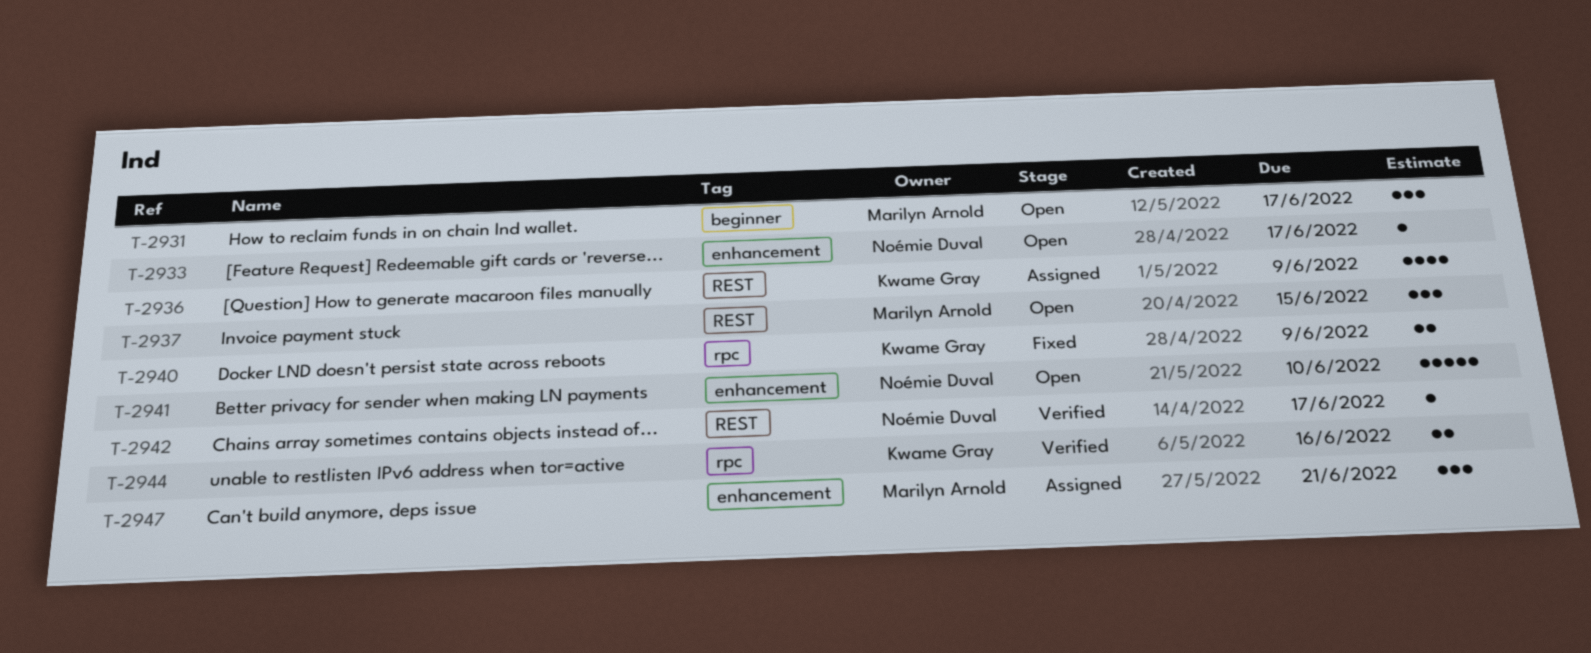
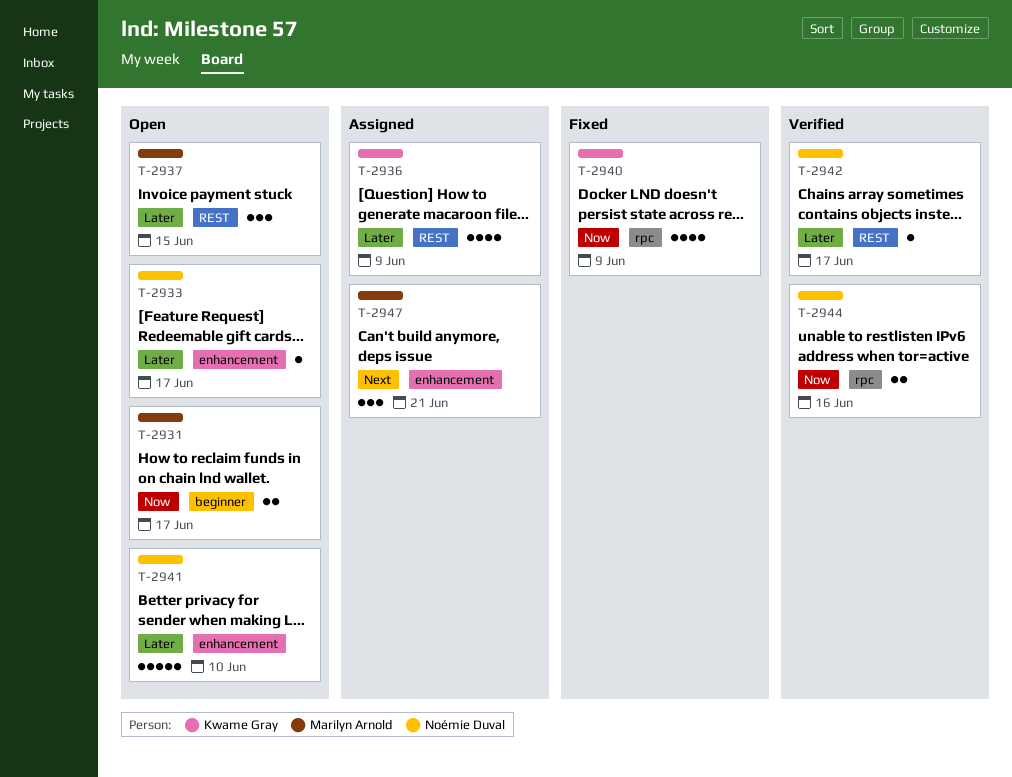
T-2931, estimate: 3 -> 2
T-2940, estimate: 2 -> 4
T-2944, owner: Kwame Gray -> Noémie Duval

